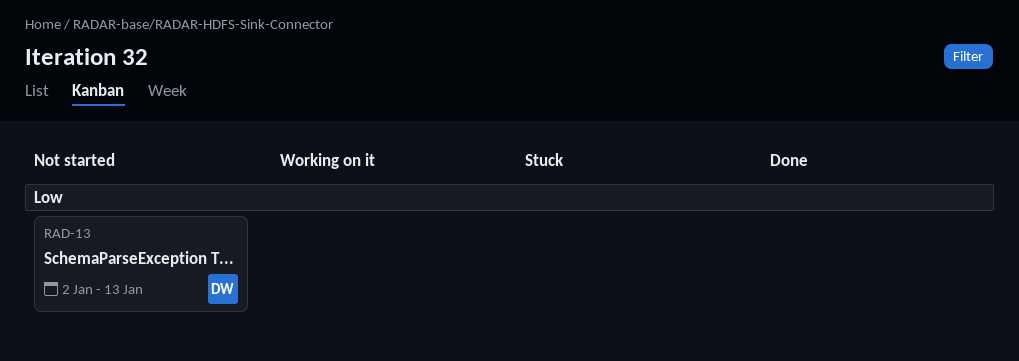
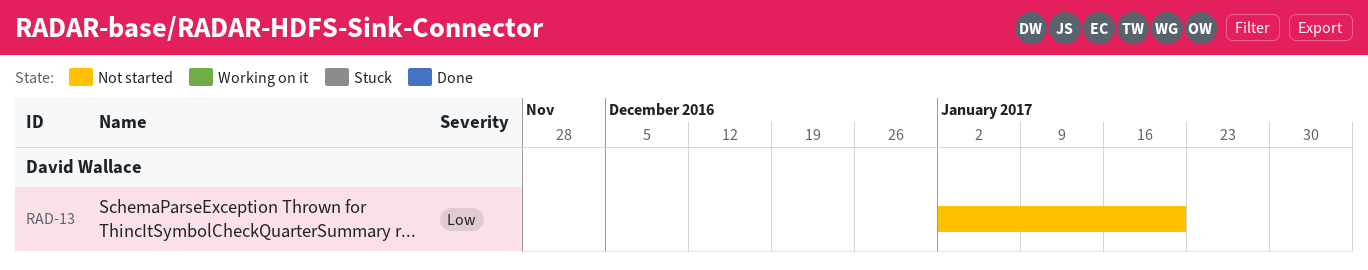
RAD-13, due: Jan 13 -> Jan 20

